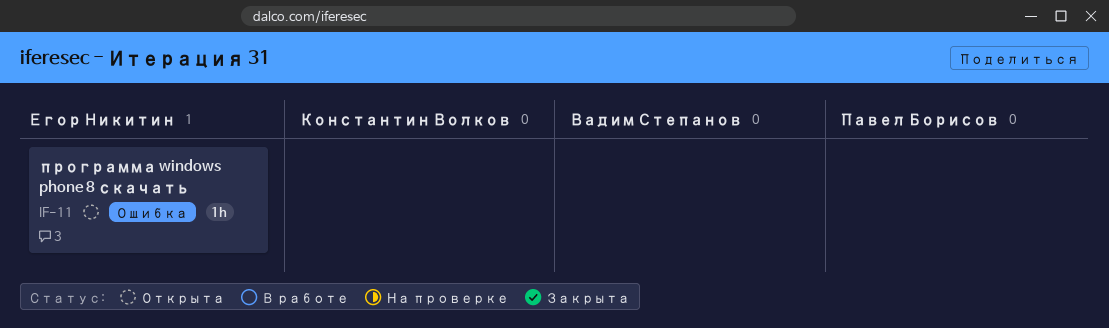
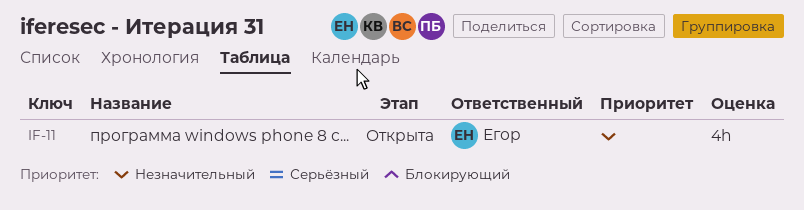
IF-11, estimate: 1h -> 4h

